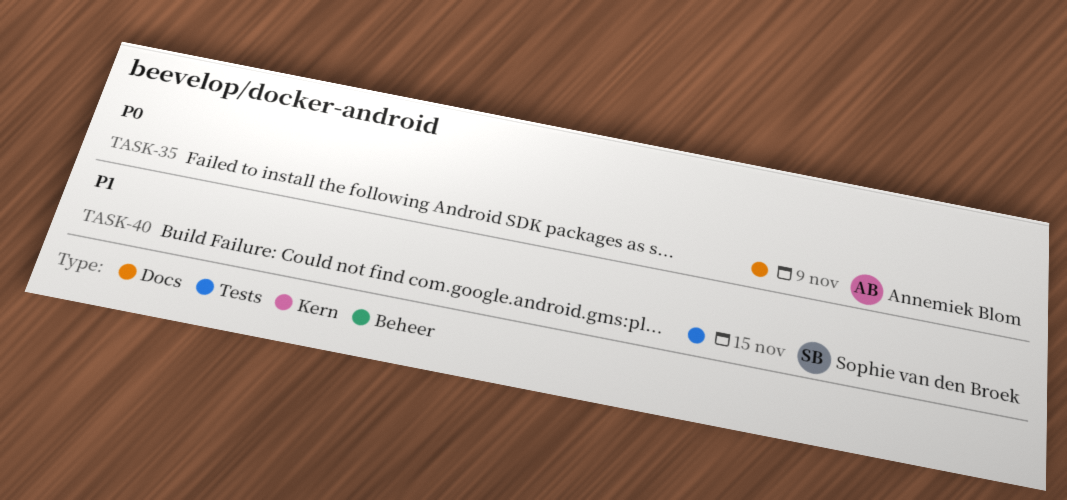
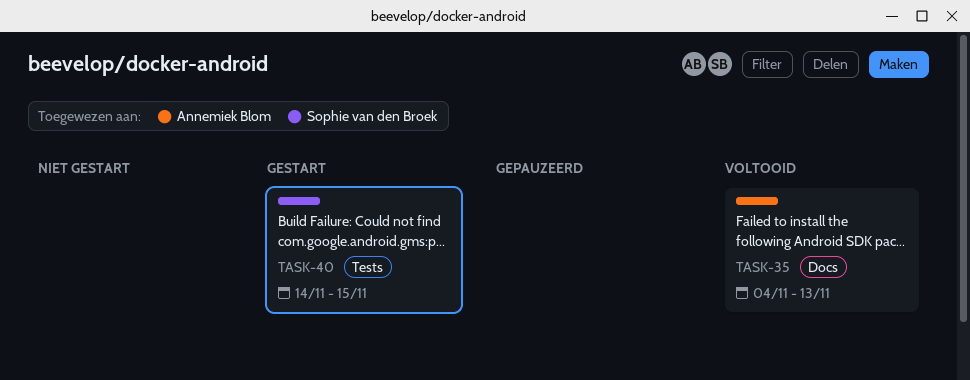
TASK-35, due: Nov 9 -> Nov 13

